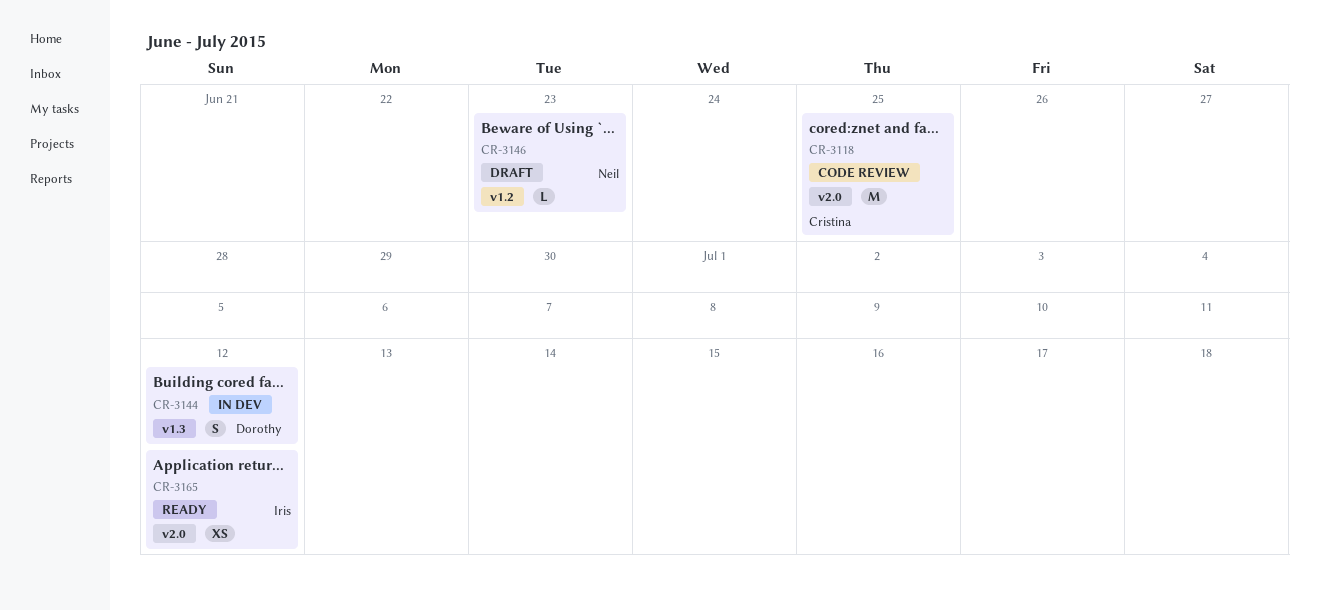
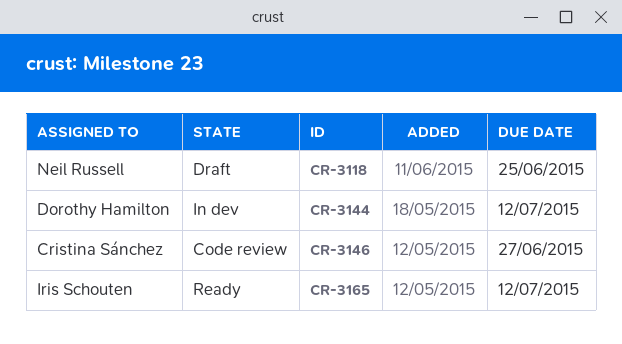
CR-3118, status: Code review -> Draft
CR-3118, owner: Cristina Sánchez -> Neil Russell
CR-3146, status: Draft -> Code review
CR-3146, owner: Neil Russell -> Cristina Sánchez
CR-3146, due: Jun 23 -> Jun 27

